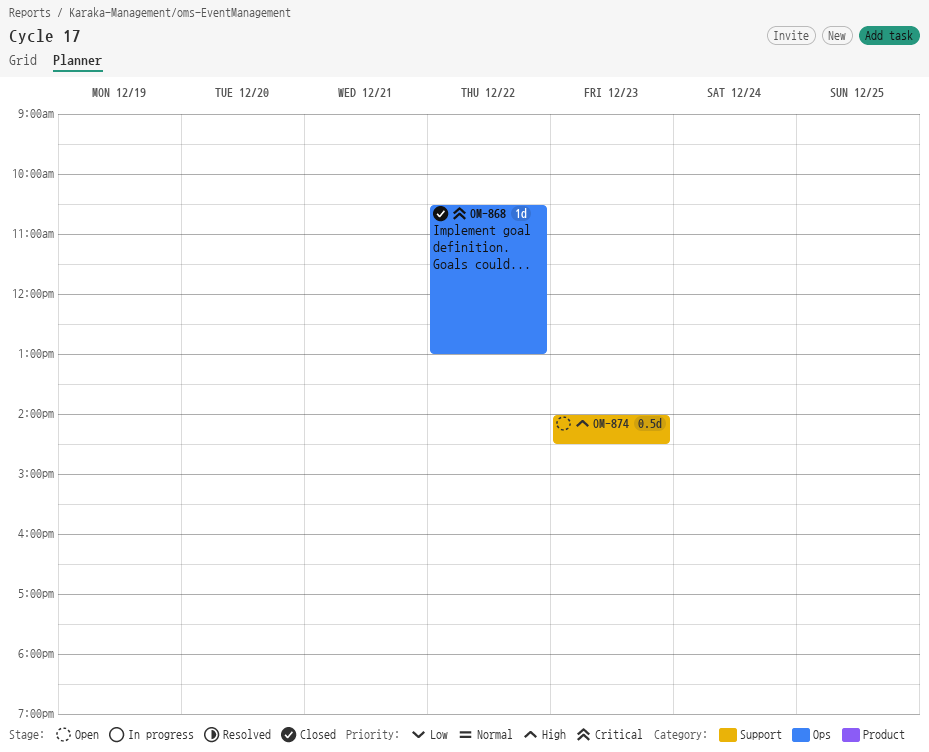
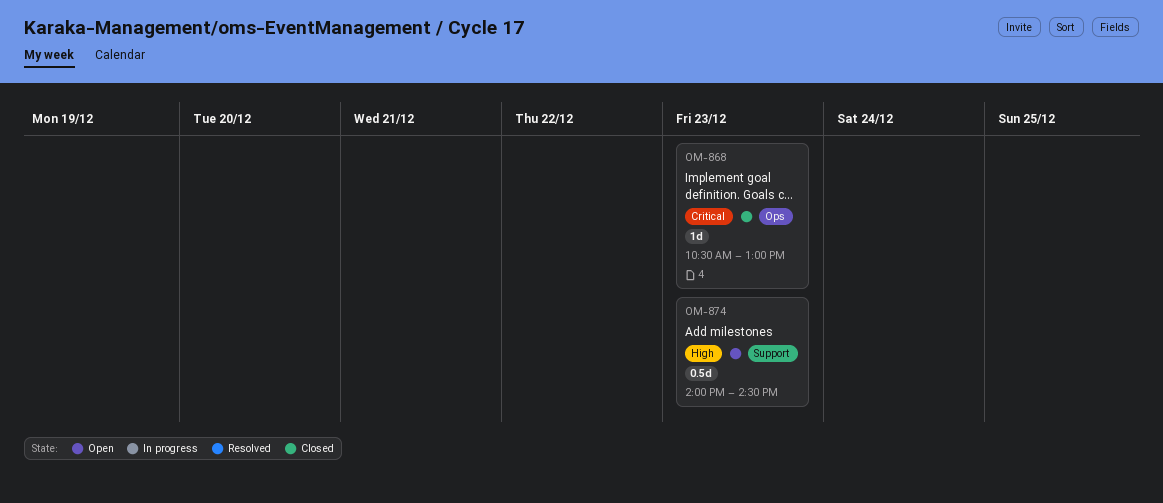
OM-868, day: Dec 22 -> Dec 23

